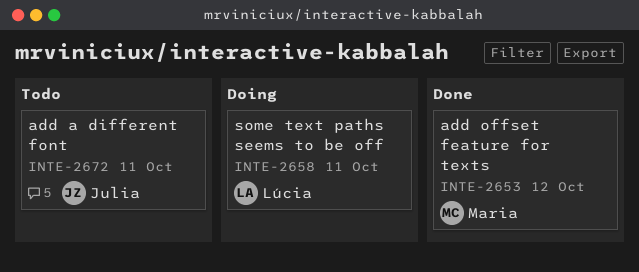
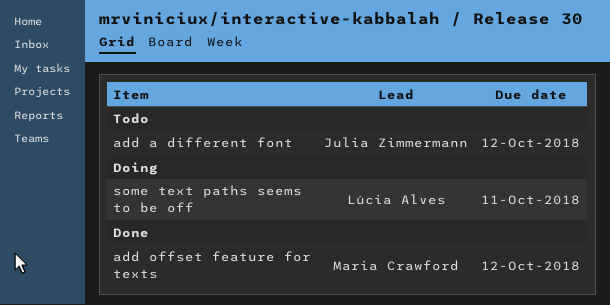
add a different font, due: Oct 11 -> Oct 12

